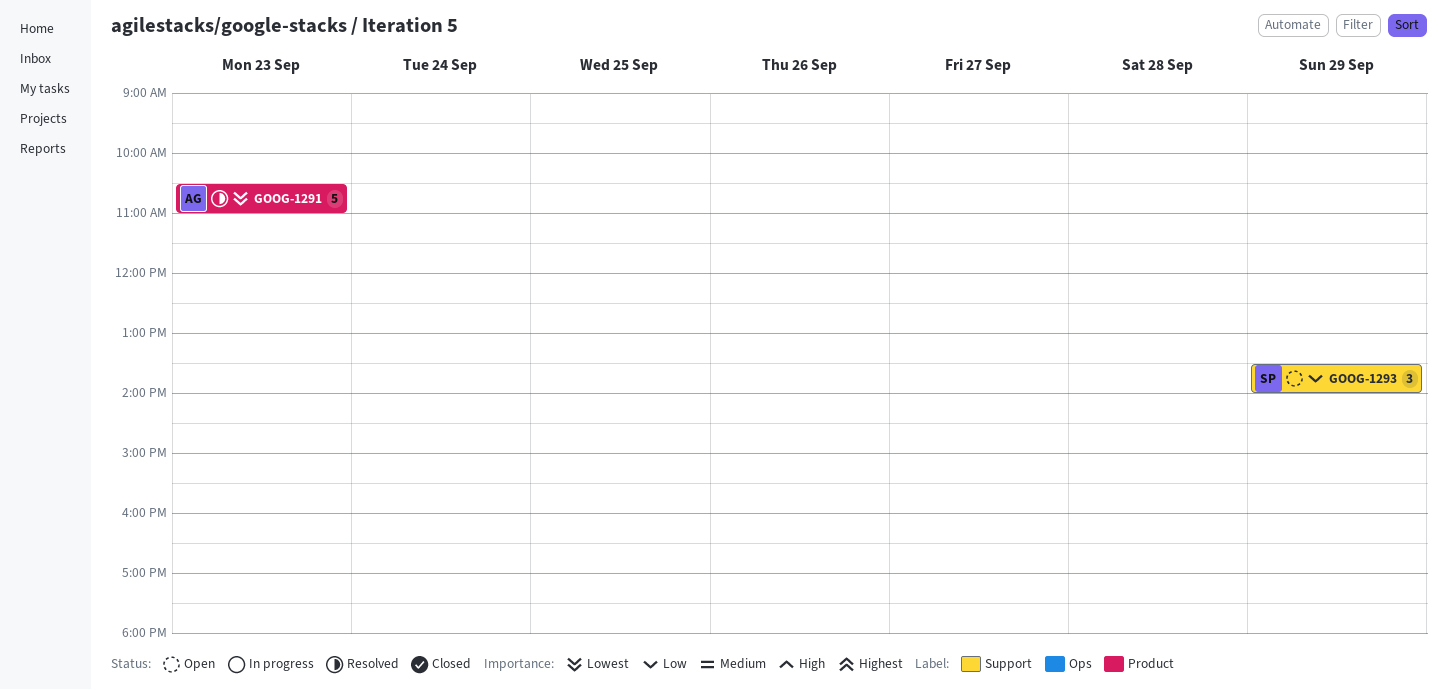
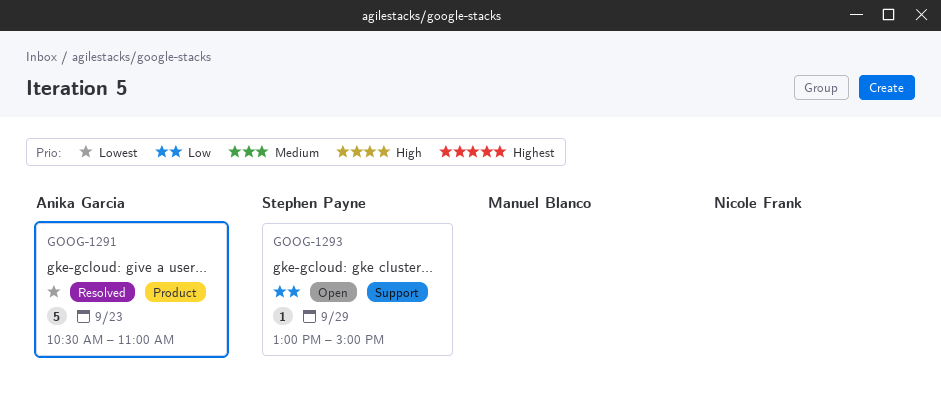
GOOG-1293, estimate: 3 -> 1
GOOG-1293, begins: 13:30 -> 13:00
GOOG-1293, ends: 14:00 -> 15:00

